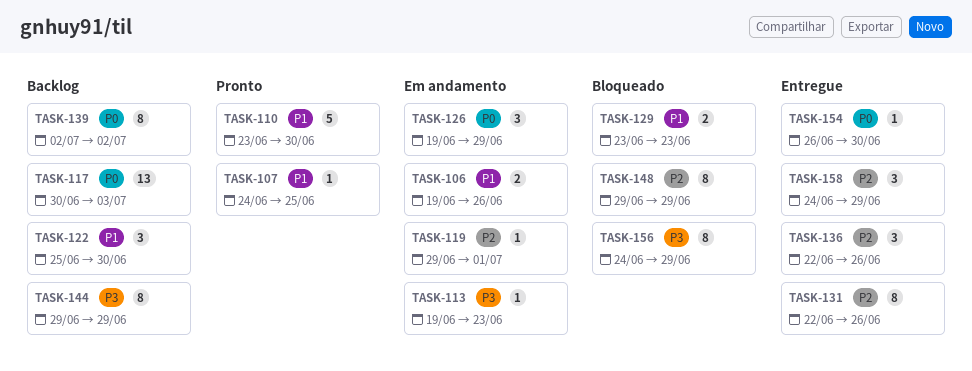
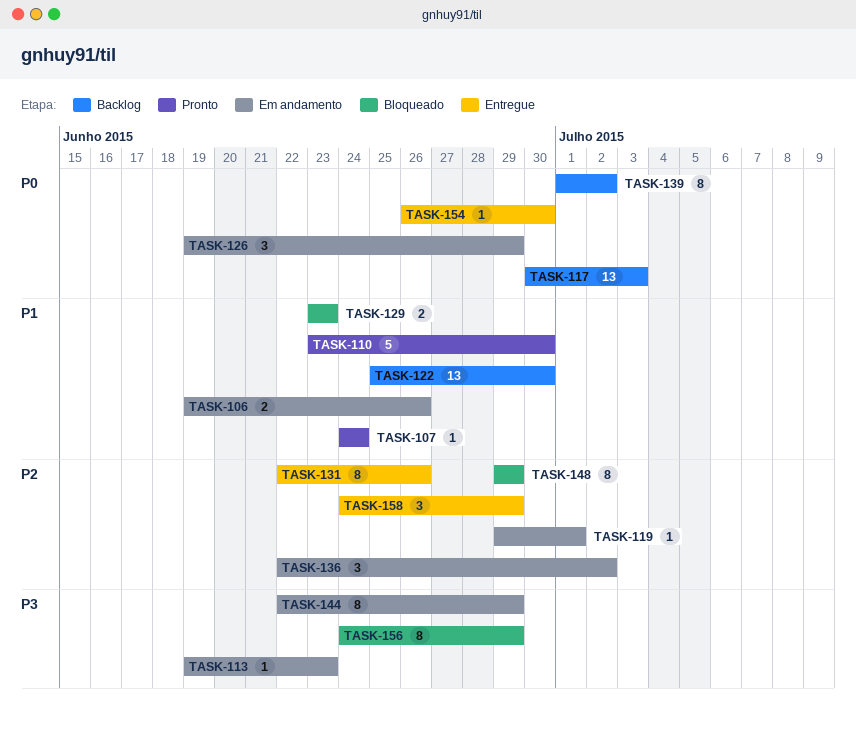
TASK-107, due: Jun 25 -> Jun 24
TASK-122, estimate: 3 -> 13
TASK-136, status: Entregue -> Em andamento
TASK-136, due: Jun 26 -> Jul 2
TASK-139, start: Jul 2 -> Jul 1
TASK-144, status: Backlog -> Em andamento
TASK-144, start: Jun 29 -> Jun 22

